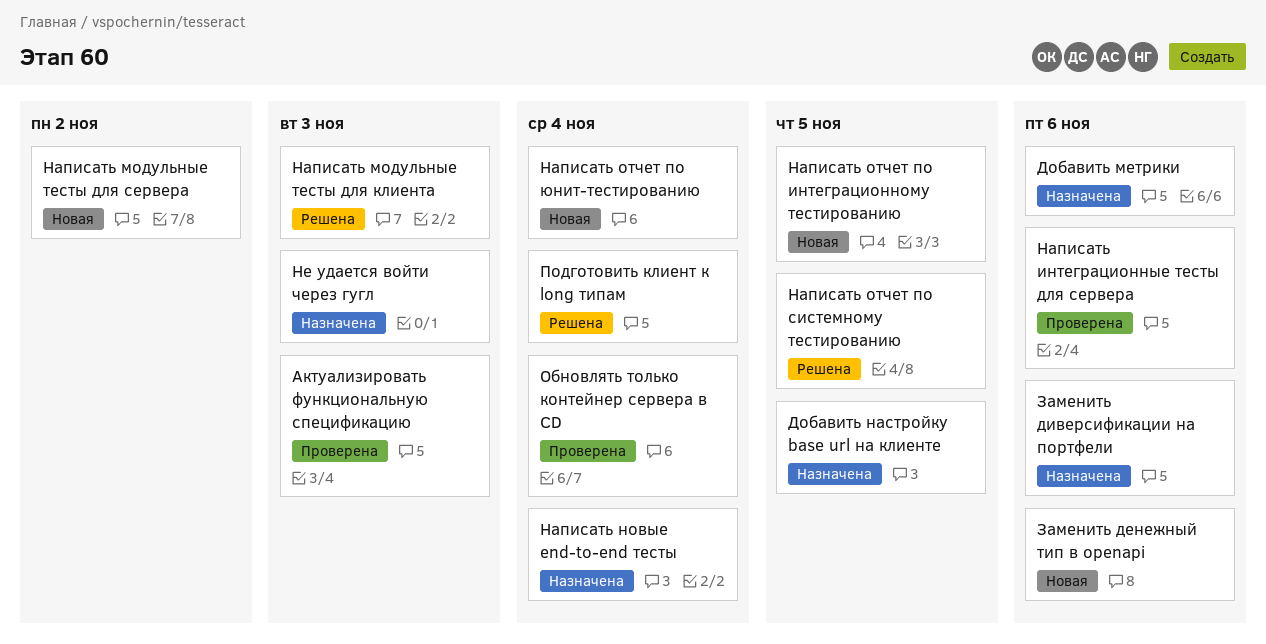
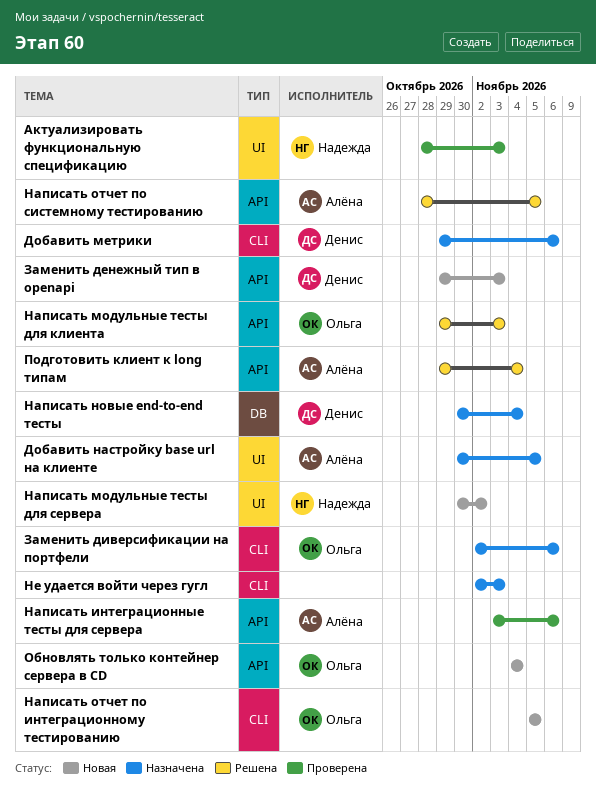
Заменить денежный тип в openapi, due: Nov 6 -> Nov 3
Написать отчет по юнит-тестированию: present -> none
Обновлять только контейнер сервера в CD, status: Проверена -> Новая

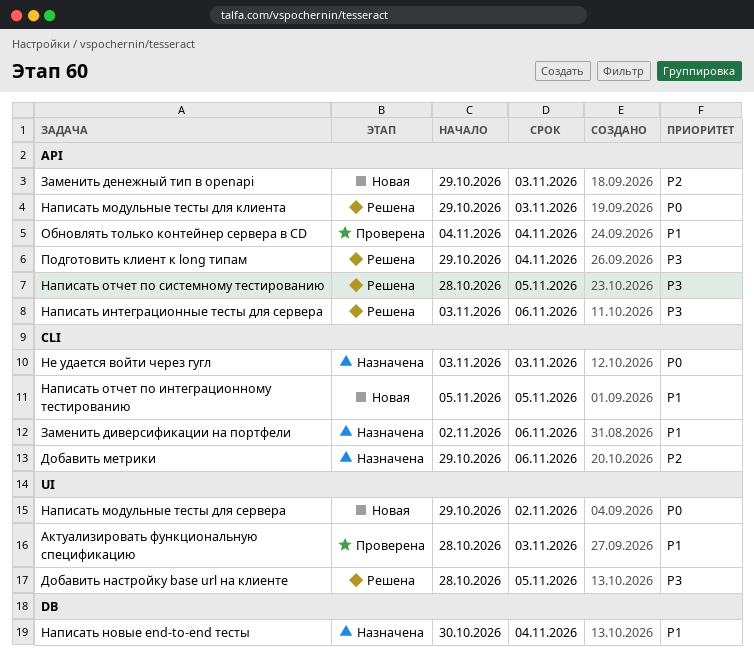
Добавить настройку base url на клиенте, status: Назначена -> Решена
Добавить настройку base url на клиенте, start: Oct 30 -> Oct 28
Написать интеграционные тесты для сервера, status: Проверена -> Решена
Написать модульные тесты для сервера, start: Oct 30 -> Oct 29
Не удается войти через гугл, start: Nov 2 -> Nov 3
Обновлять только контейнер сервера в CD, status: Новая -> Проверена

